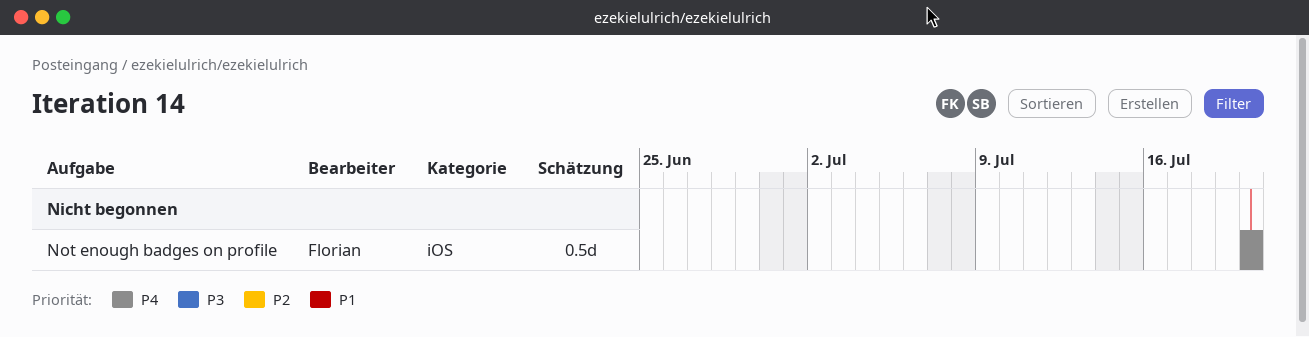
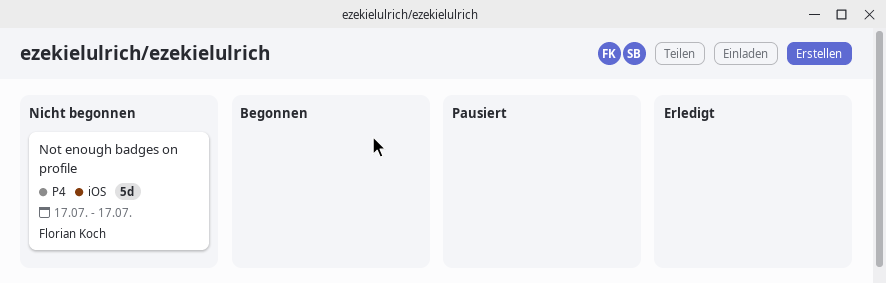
Not enough badges on profile, estimate: 0.5d -> 5d
Not enough badges on profile, start: Jul 20 -> Jul 17
Not enough badges on profile, due: Jul 20 -> Jul 17

